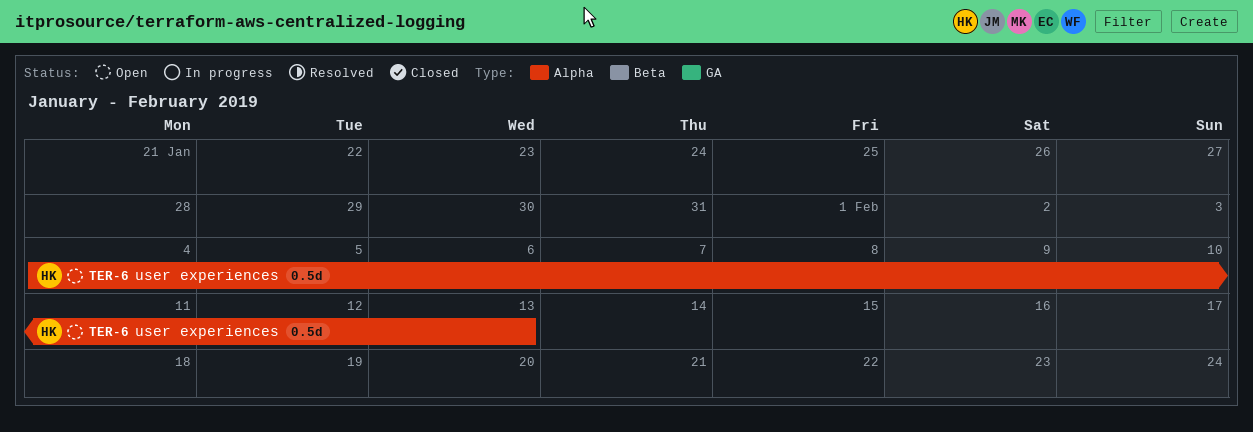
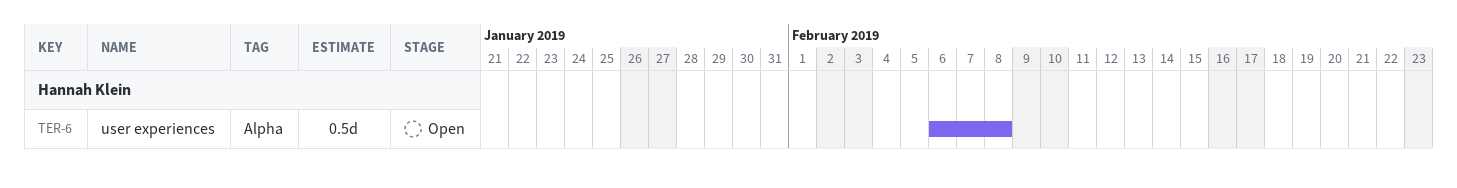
TER-6, start: Feb 4 -> Feb 6
TER-6, due: Feb 13 -> Feb 8

